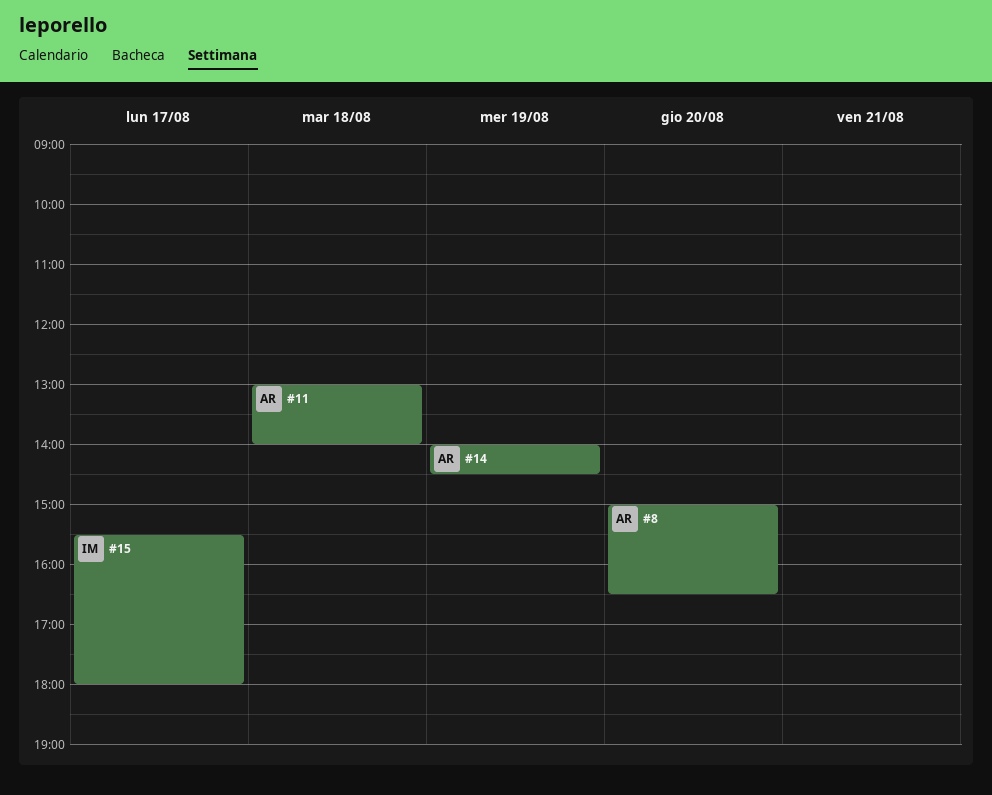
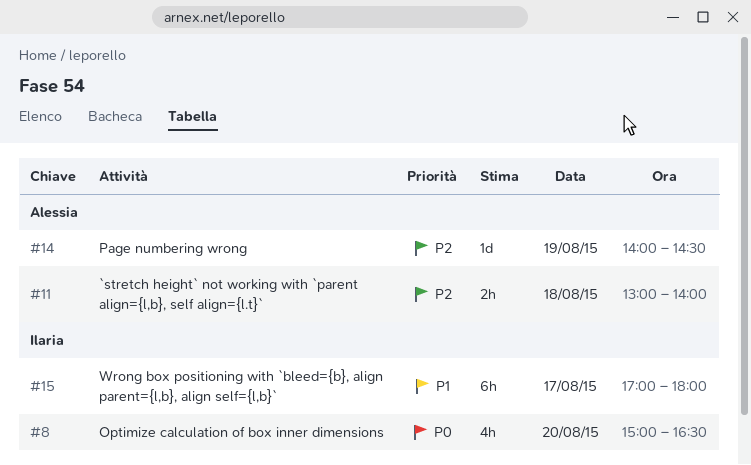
#8, owner: Alessia -> Ilaria
#15, begins: 15:30 -> 17:00

